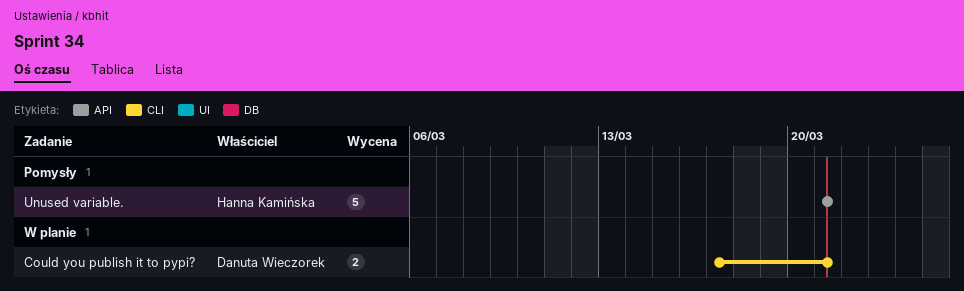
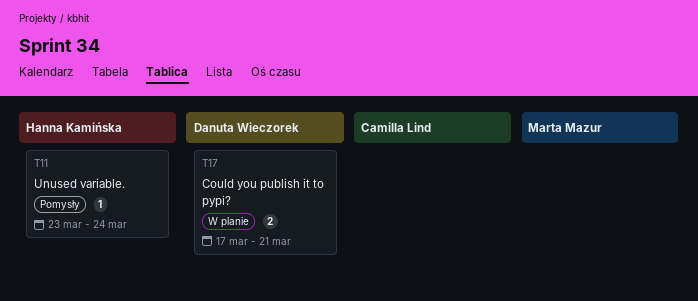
Unused variable., estimate: 5 -> 1
Unused variable., start: Mar 21 -> Mar 23
Unused variable., due: Mar 21 -> Mar 24

